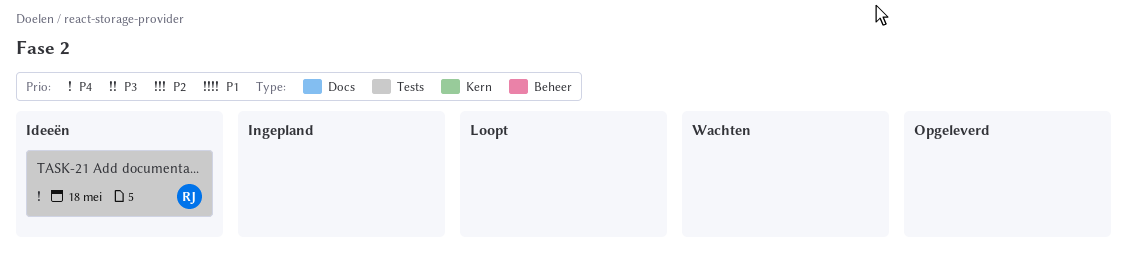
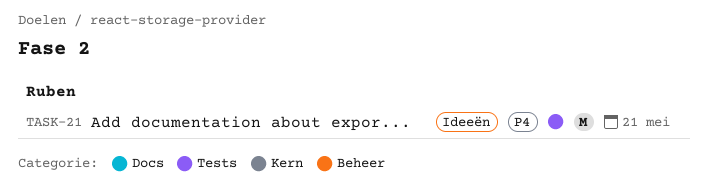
TASK-21, due: May 18 -> May 21

